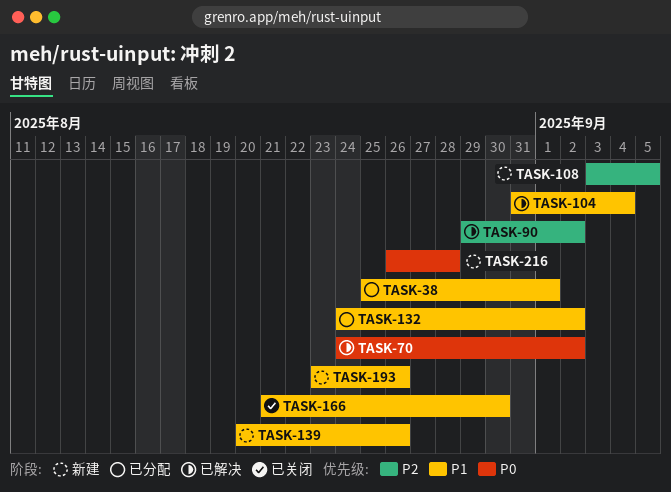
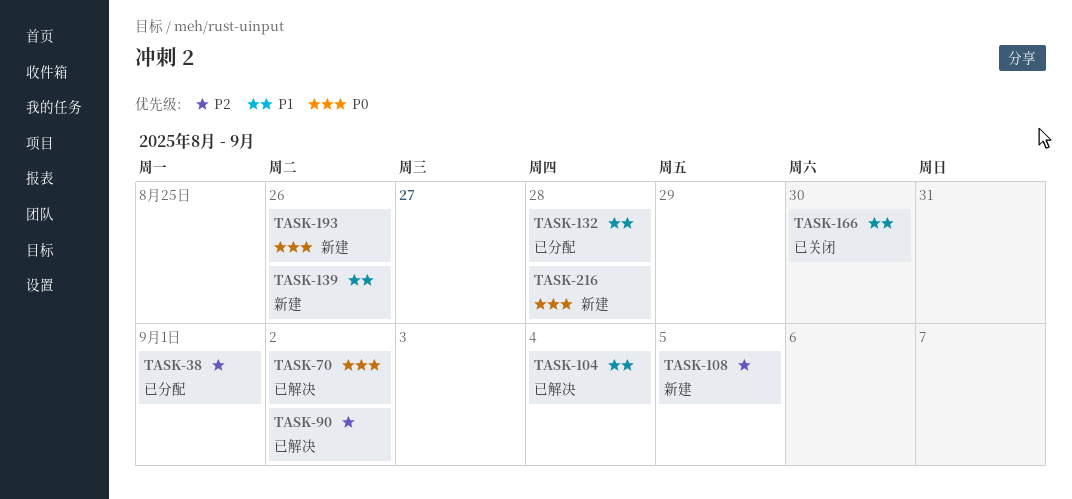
TASK-38, priority: P1 -> P2
TASK-132, due: Sep 2 -> Aug 28
TASK-193, priority: P1 -> P0

